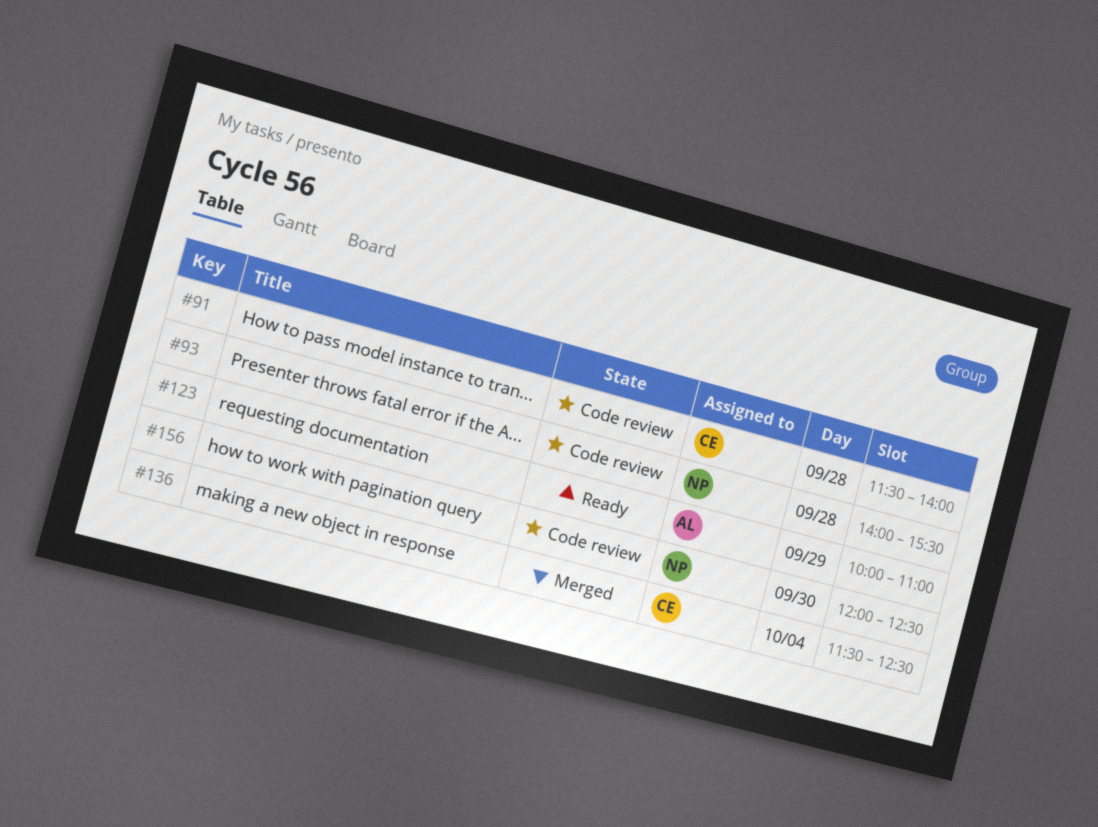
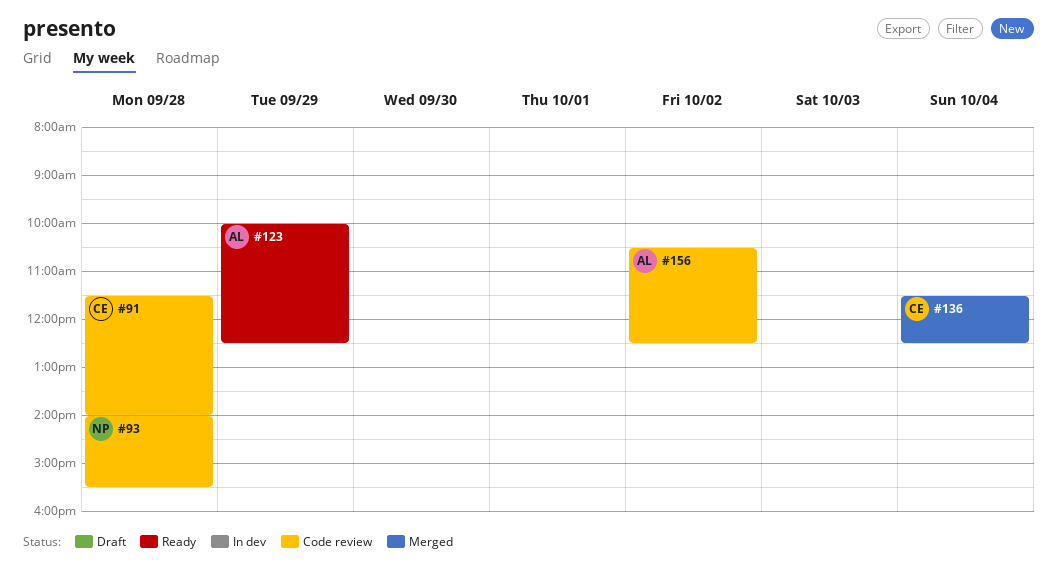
#123, ends: 11:00 -> 12:30
#156, owner: NP -> AL
#156, day: Sep 30 -> Oct 2
#156, begins: 12:00 -> 10:30

